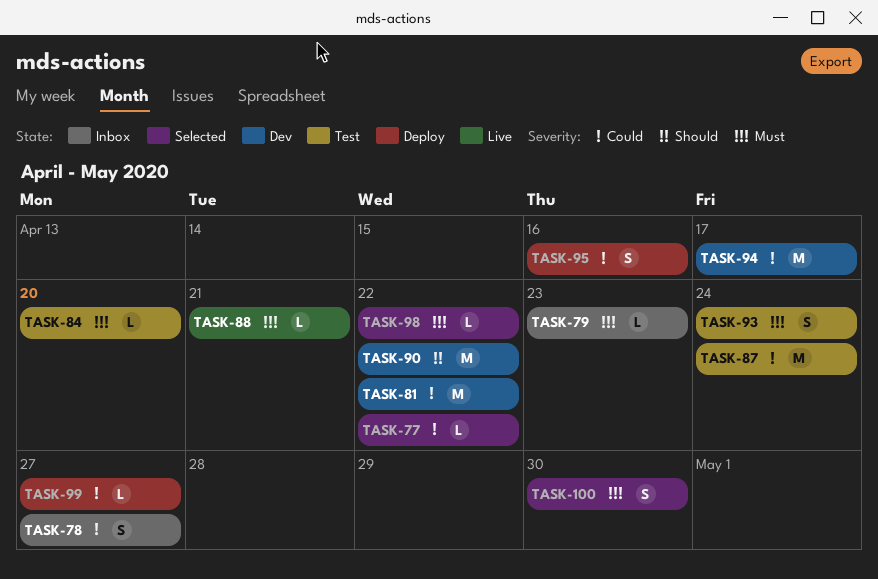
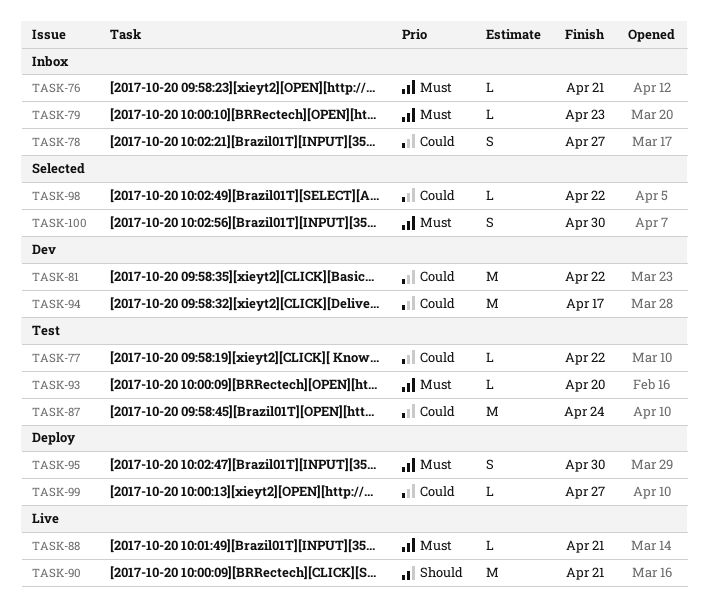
TASK-76: none -> present
TASK-77, status: Selected -> Test
TASK-84: present -> none
TASK-90, status: Dev -> Live
TASK-90, due: Apr 22 -> Apr 21
TASK-93, estimate: S -> L
TASK-93, due: Apr 24 -> Apr 20
TASK-95, priority: Could -> Must
TASK-95, due: Apr 16 -> Apr 30
TASK-98, priority: Must -> Could

